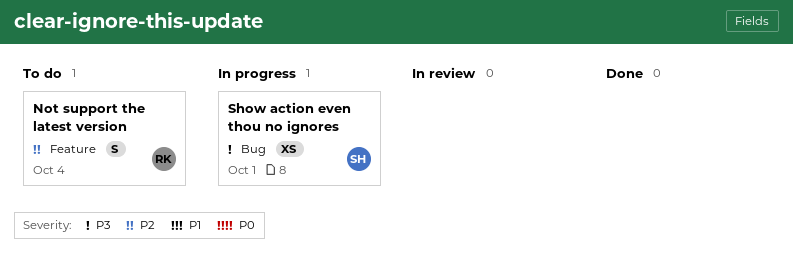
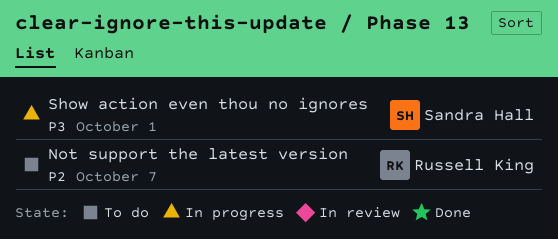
Not support the latest version, due: Oct 4 -> Oct 7

